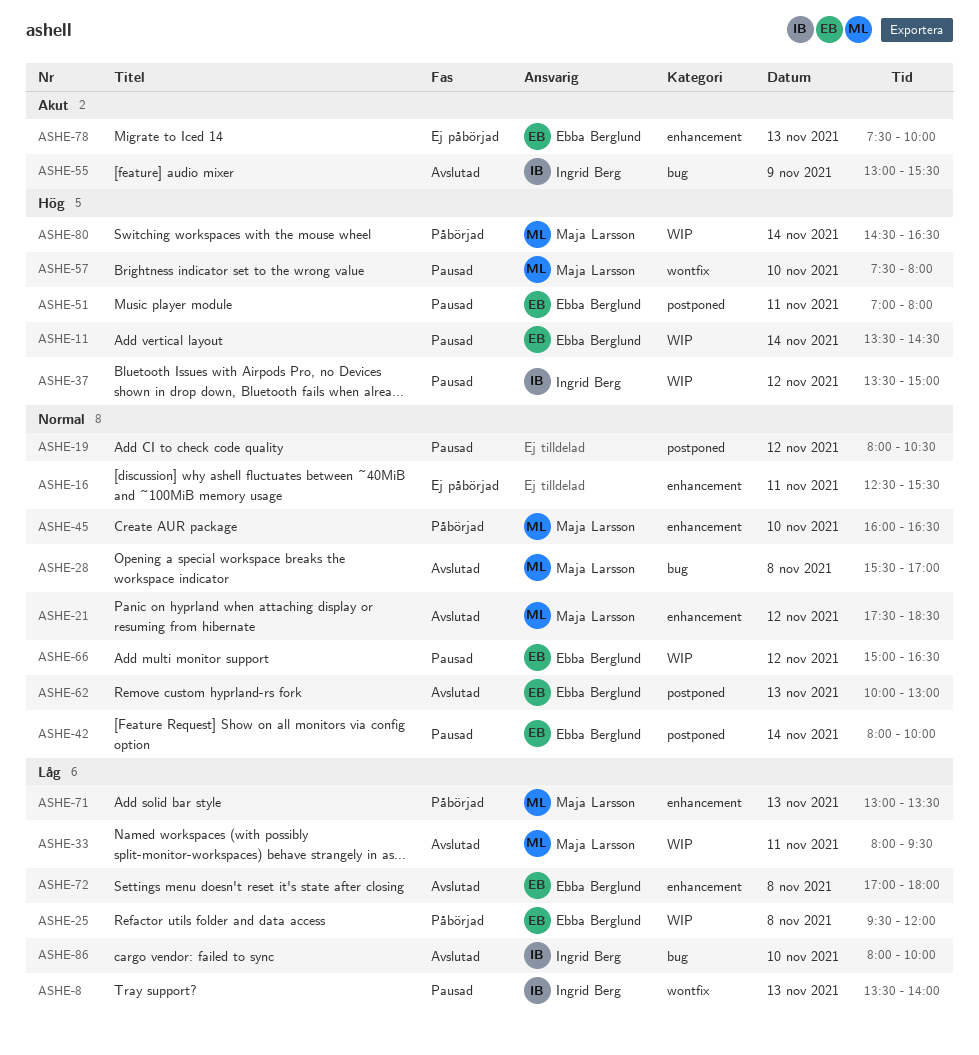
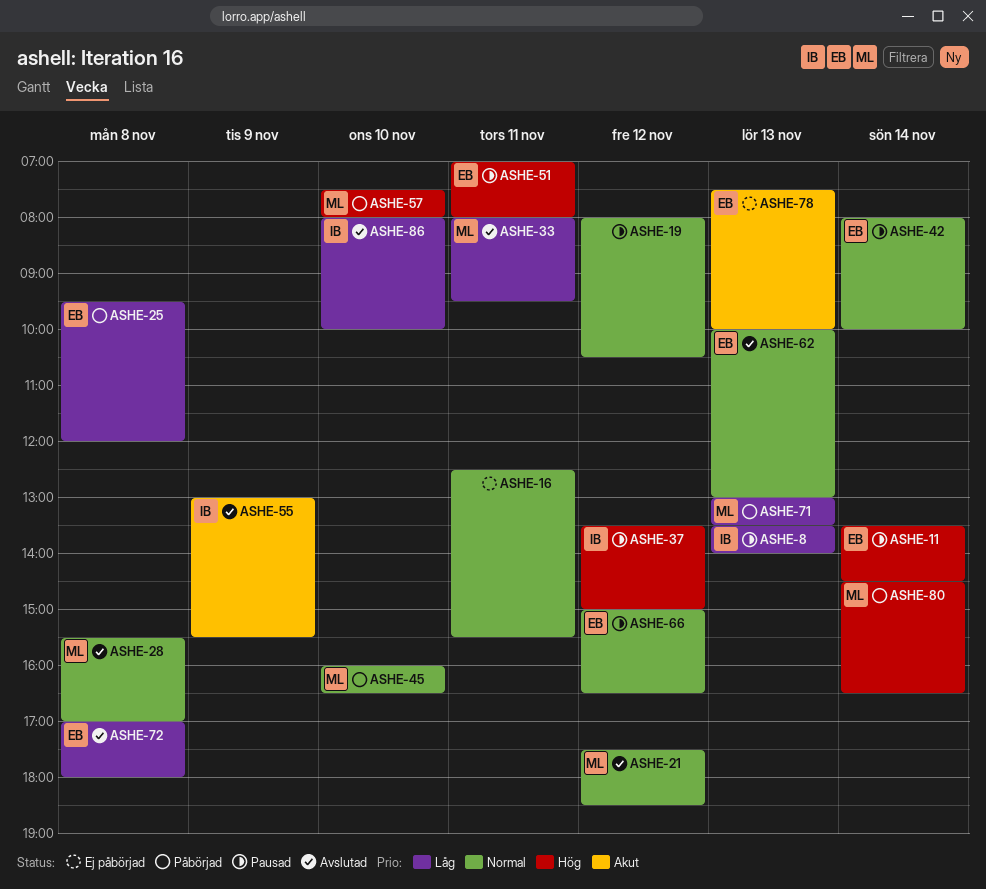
ASHE-57, status: Pausad -> Påbörjad

